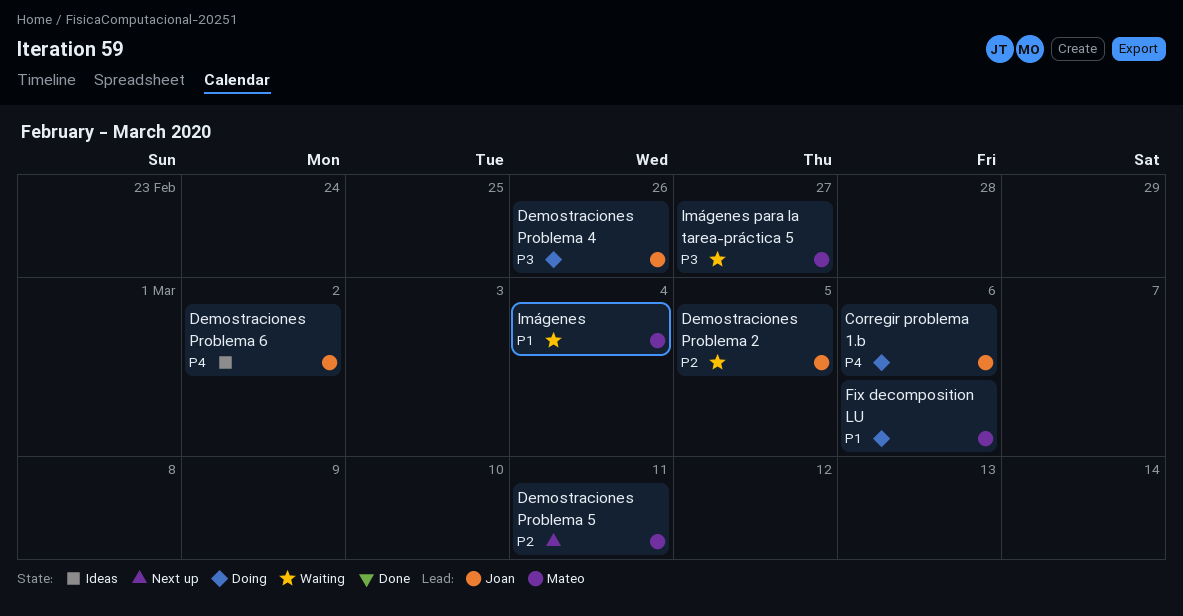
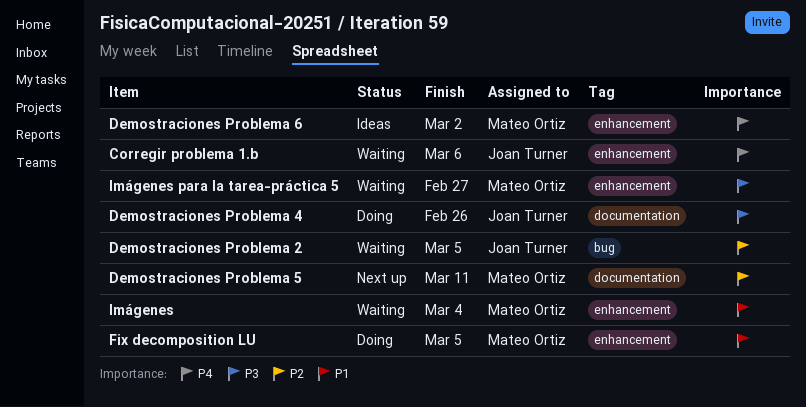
Corregir problema 1.b, status: Doing -> Waiting
Demostraciones Problema 6, owner: Joan Turner -> Mateo Ortiz
Fix decomposition LU, due: Mar 6 -> Mar 5

